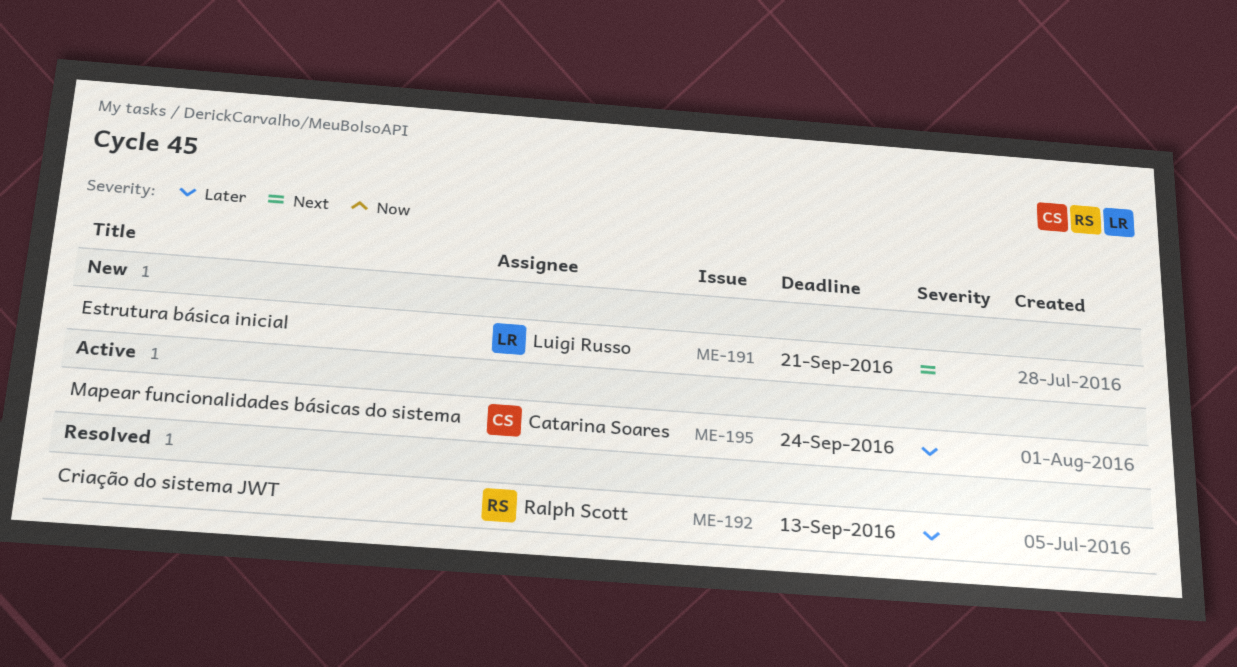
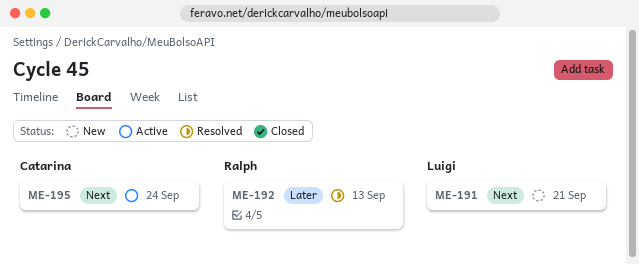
ME-195, priority: Later -> Next

